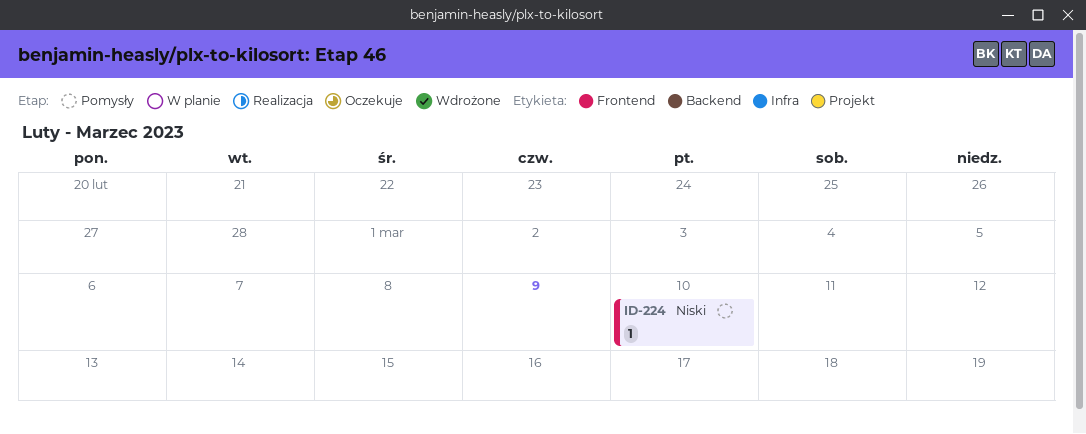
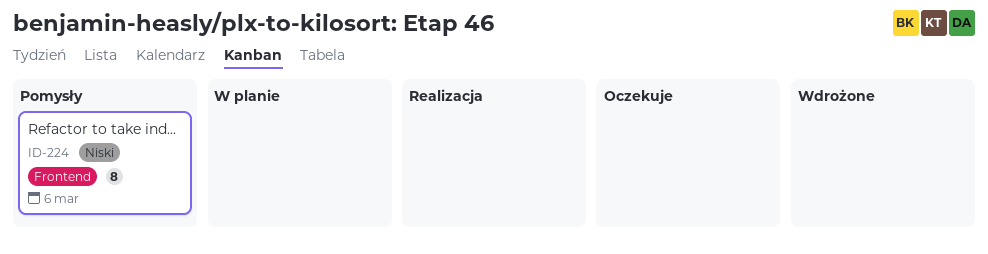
ID-224, estimate: 1 -> 8
ID-224, due: Mar 10 -> Mar 6

